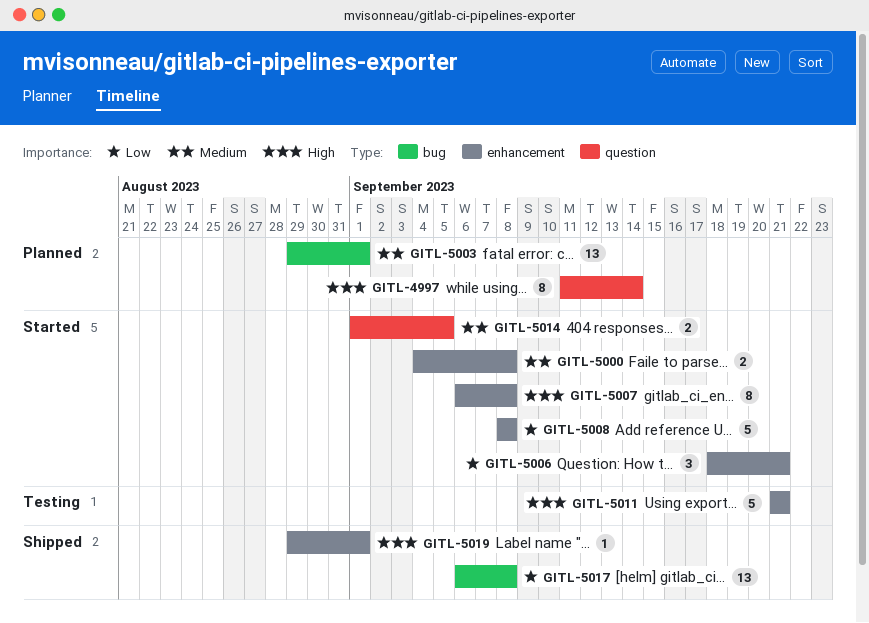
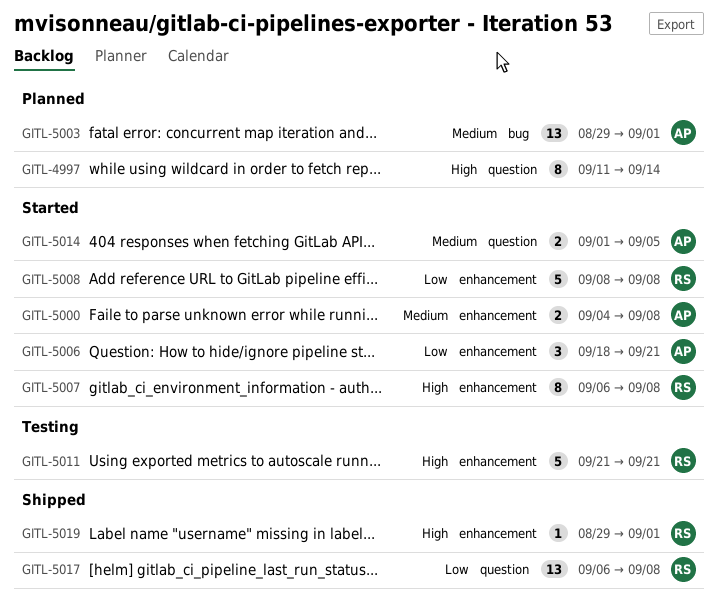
GITL-5017, label: bug -> question

